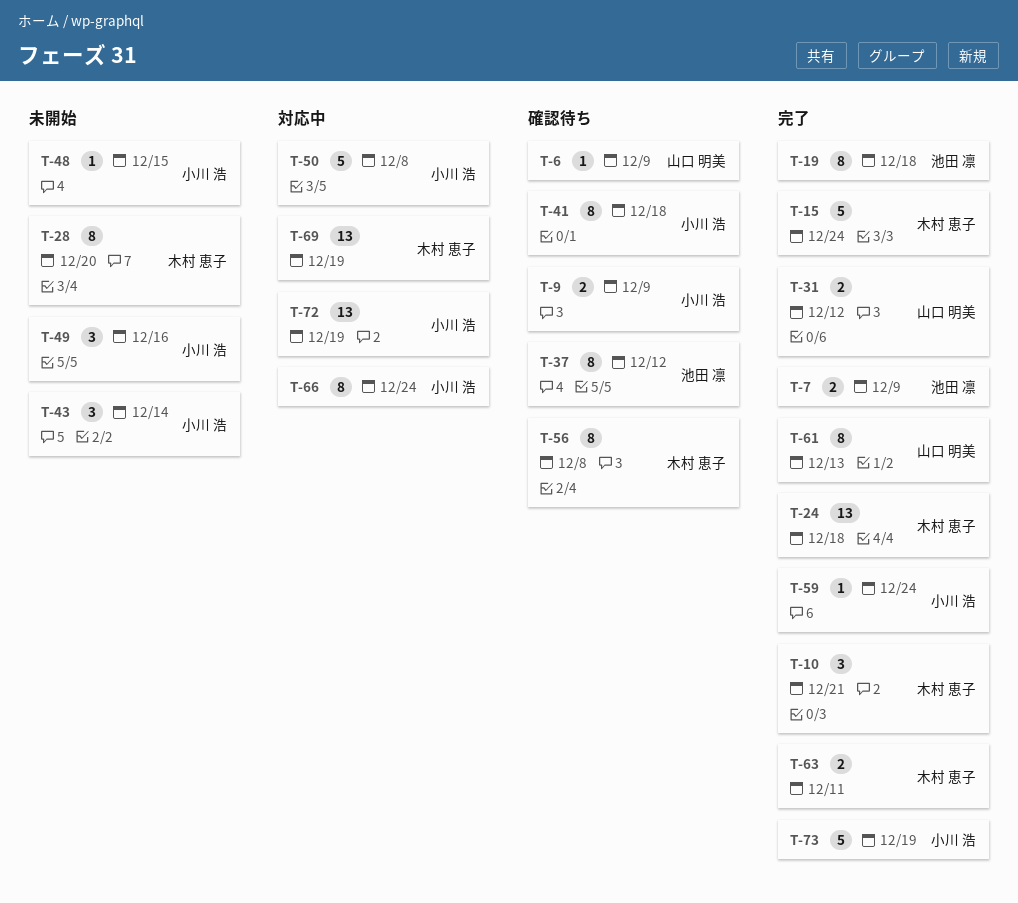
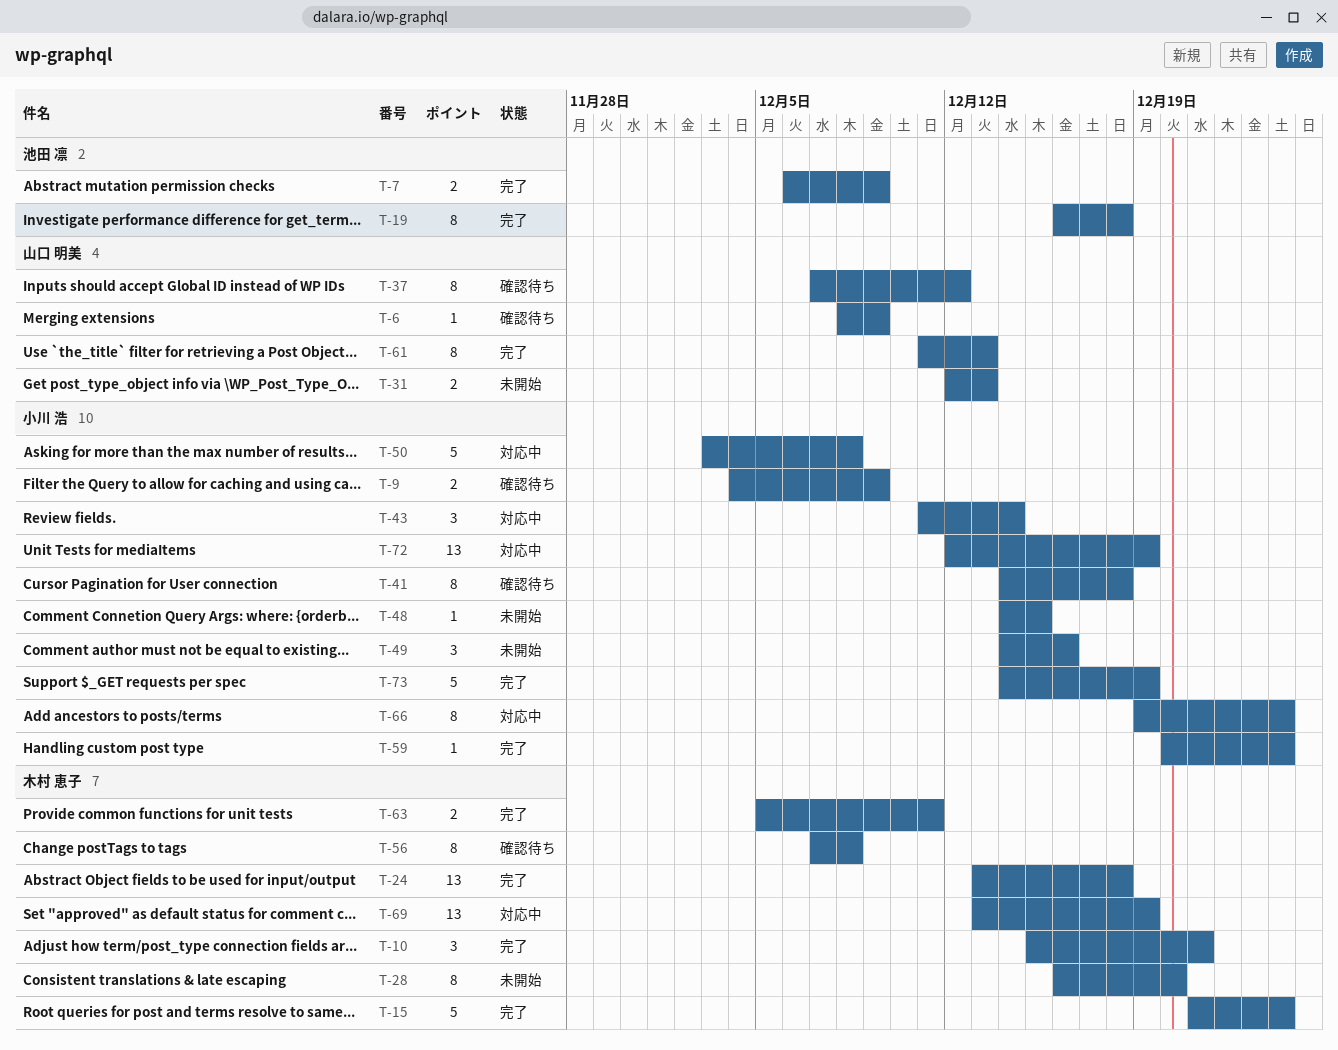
T-31, status: 完了 -> 未開始
T-31, due: Dec 12 -> Dec 13
T-37, owner: 池田 凛 -> 山口 明美
T-43, status: 未開始 -> 対応中

